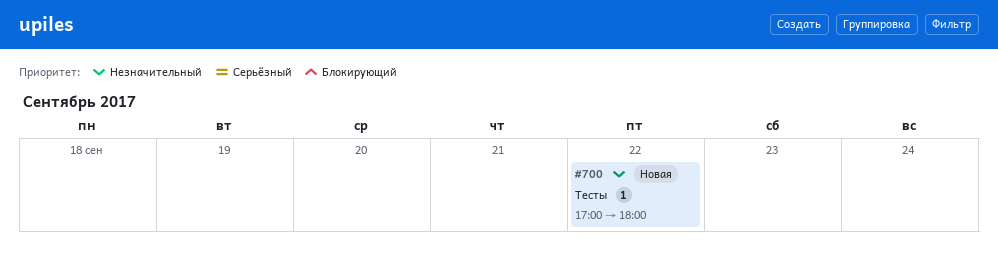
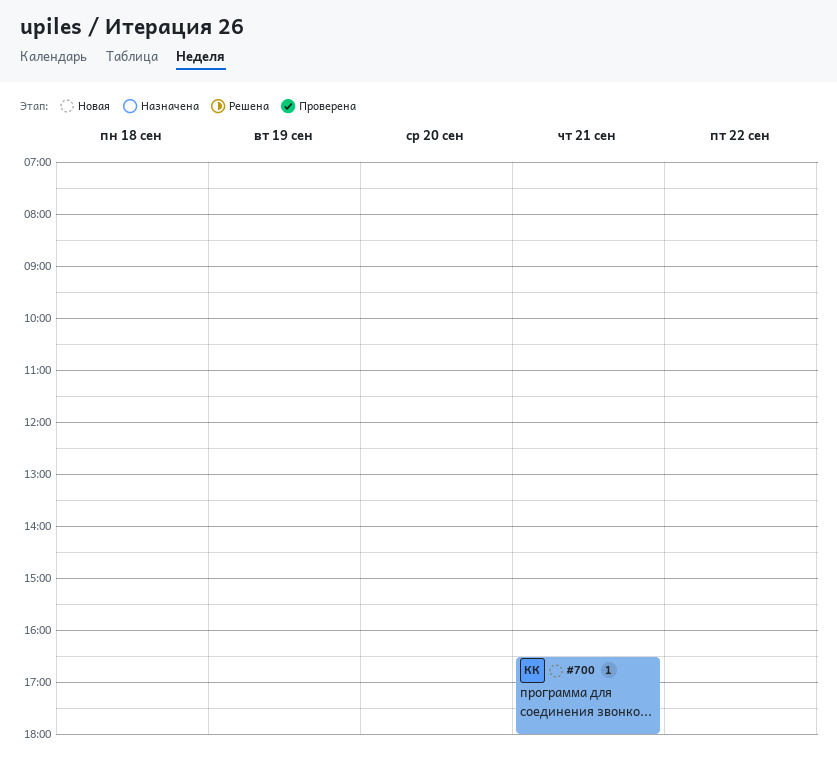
#700, day: Sep 22 -> Sep 21
#700, begins: 17:00 -> 16:30

